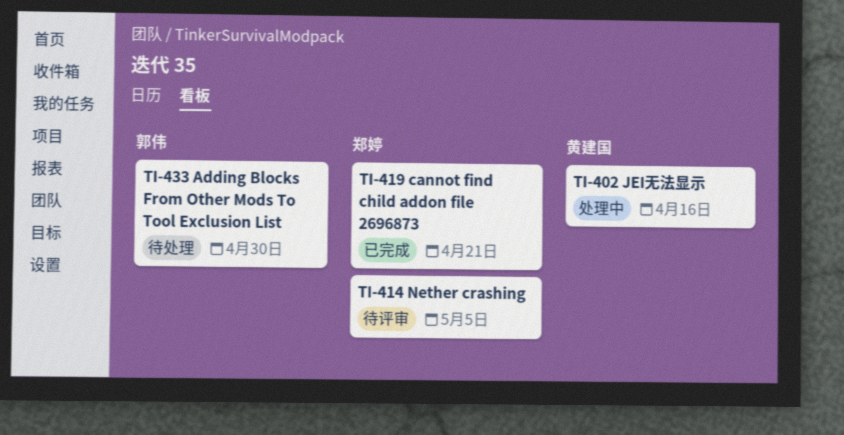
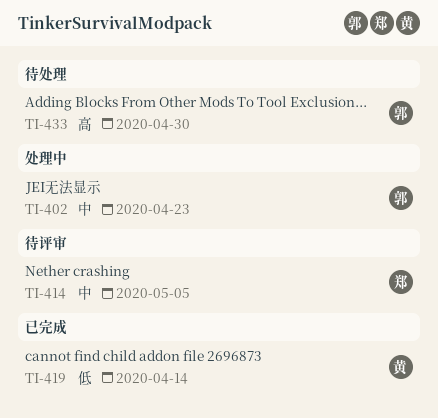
TI-402, owner: 黄建国 -> 郭伟
TI-402, due: Apr 16 -> Apr 23
TI-419, owner: 郑婷 -> 黄建国
TI-419, due: Apr 21 -> Apr 14

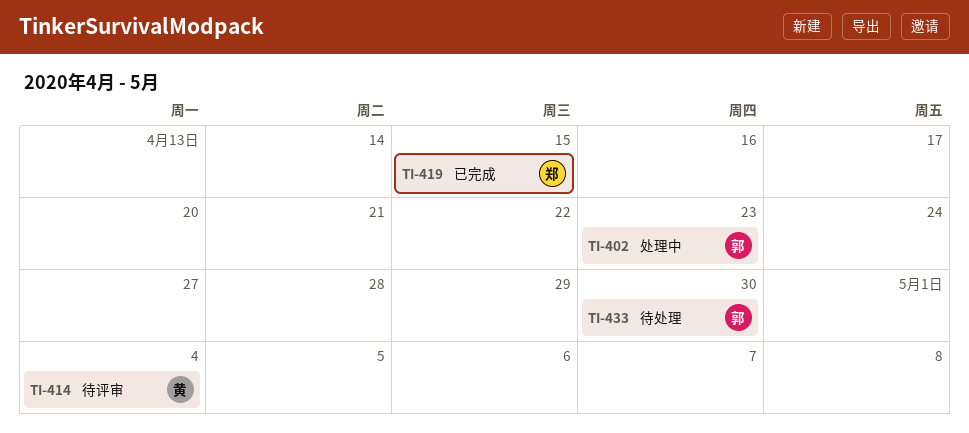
TI-414, owner: 郑 -> 黄
TI-414, due: May 5 -> May 4
TI-419, owner: 黄 -> 郑
TI-419, due: Apr 14 -> Apr 15

